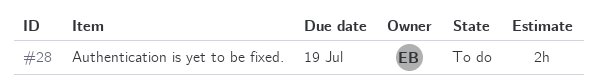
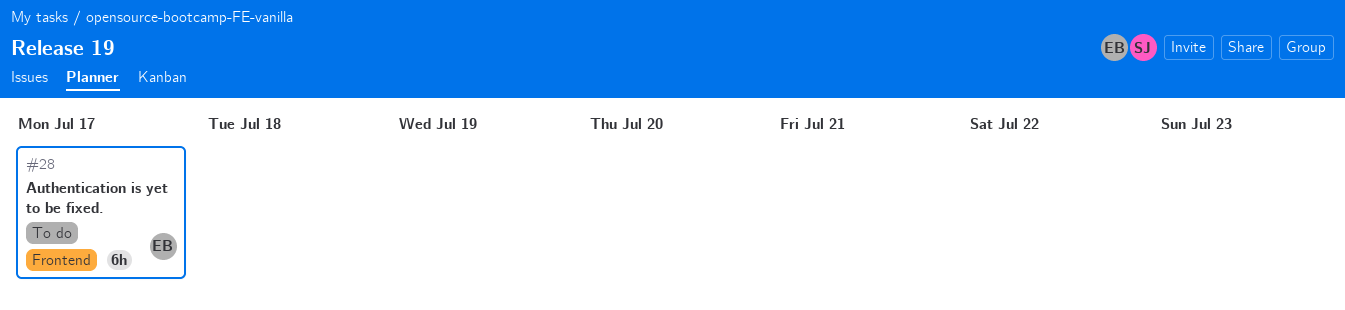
#28, estimate: 2h -> 6h
#28, due: Jul 19 -> Jul 17

